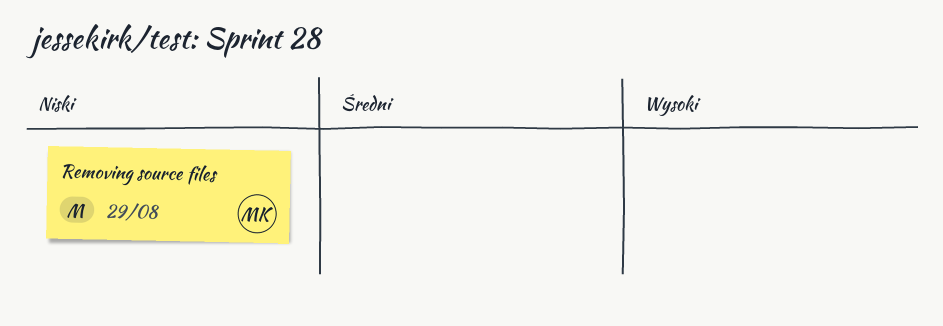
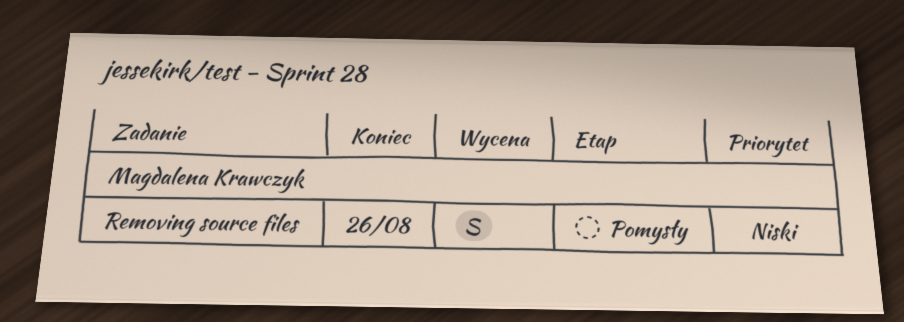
Removing source files, estimate: M -> S
Removing source files, due: Aug 29 -> Aug 26

